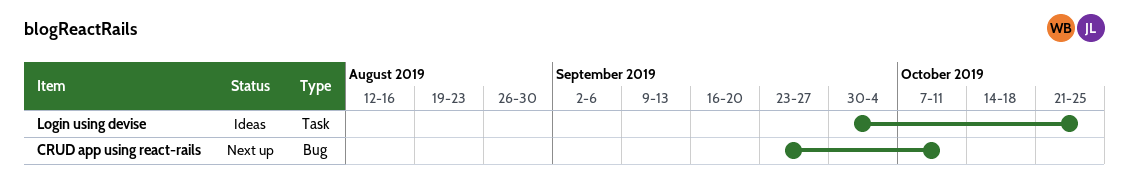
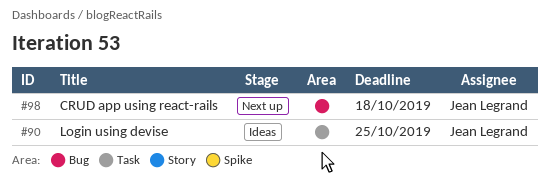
CRUD app using react-rails, due: Oct 11 -> Oct 18

